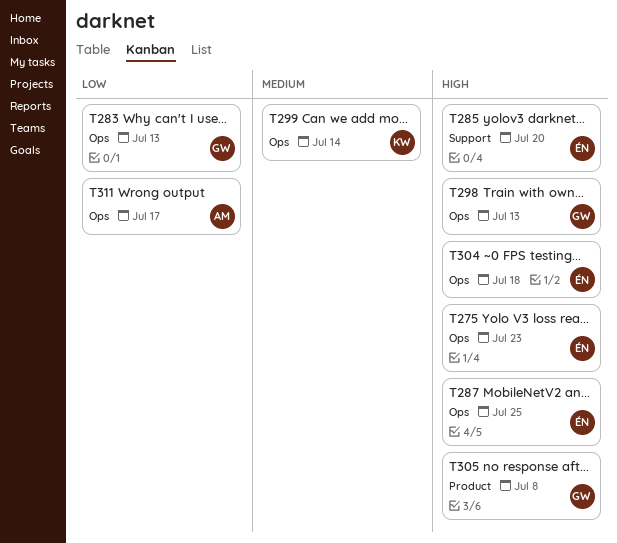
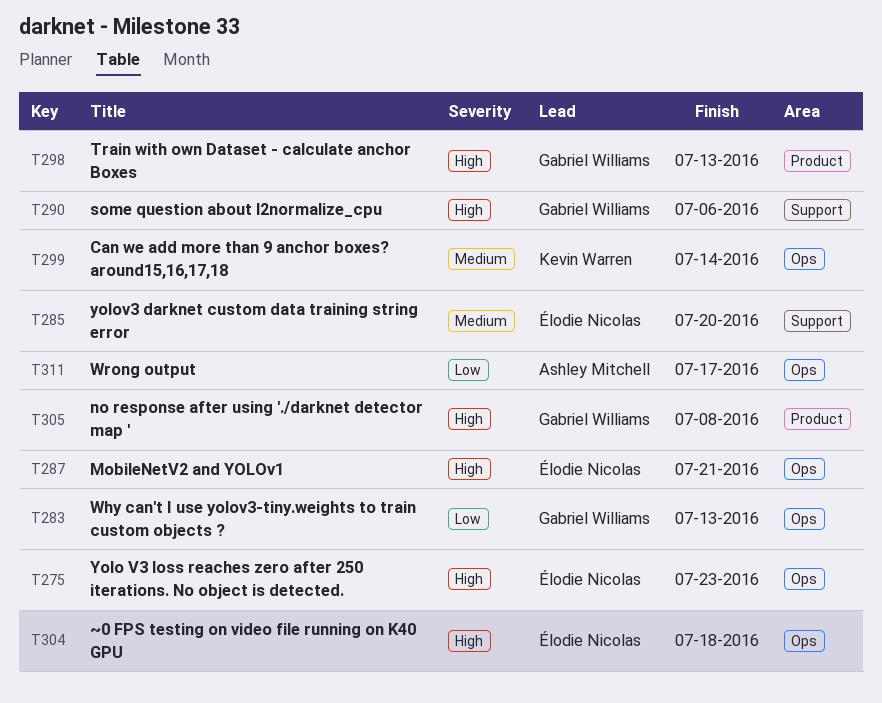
T285, priority: High -> Medium
T287, due: Jul 25 -> Jul 21
T290: none -> present
T298, label: Ops -> Product

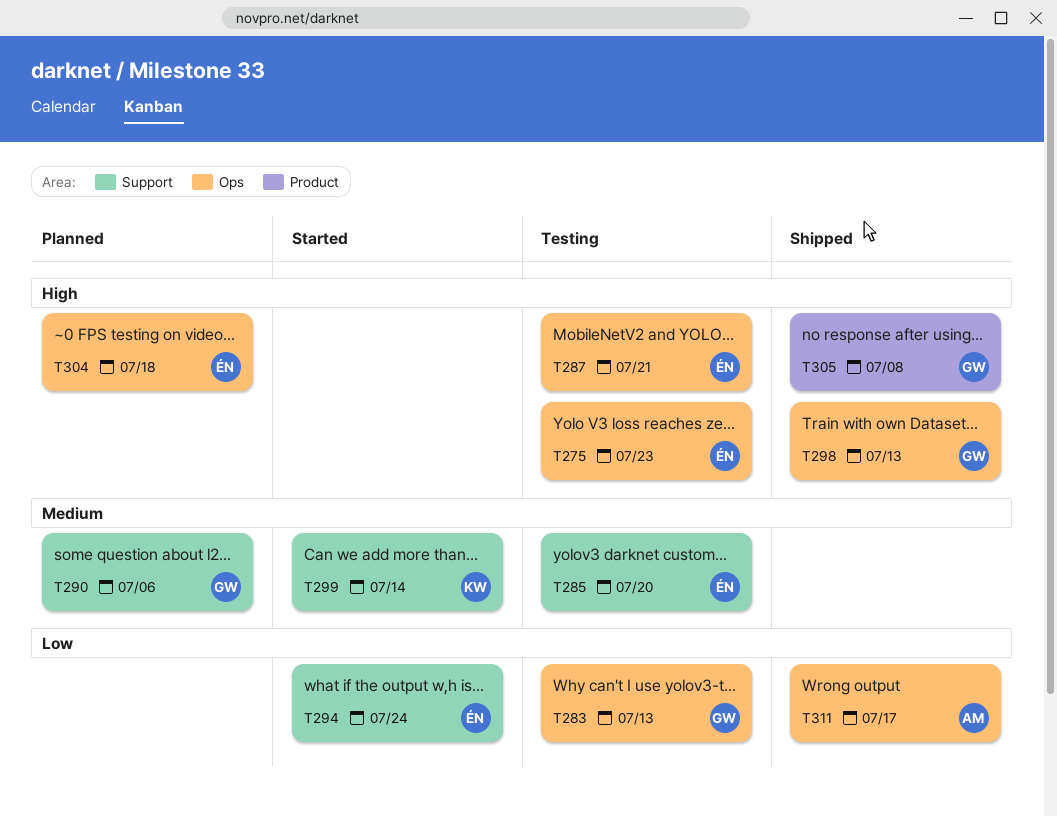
T290, priority: High -> Medium
T294: none -> present
T298, label: Product -> Ops
T299, label: Ops -> Support

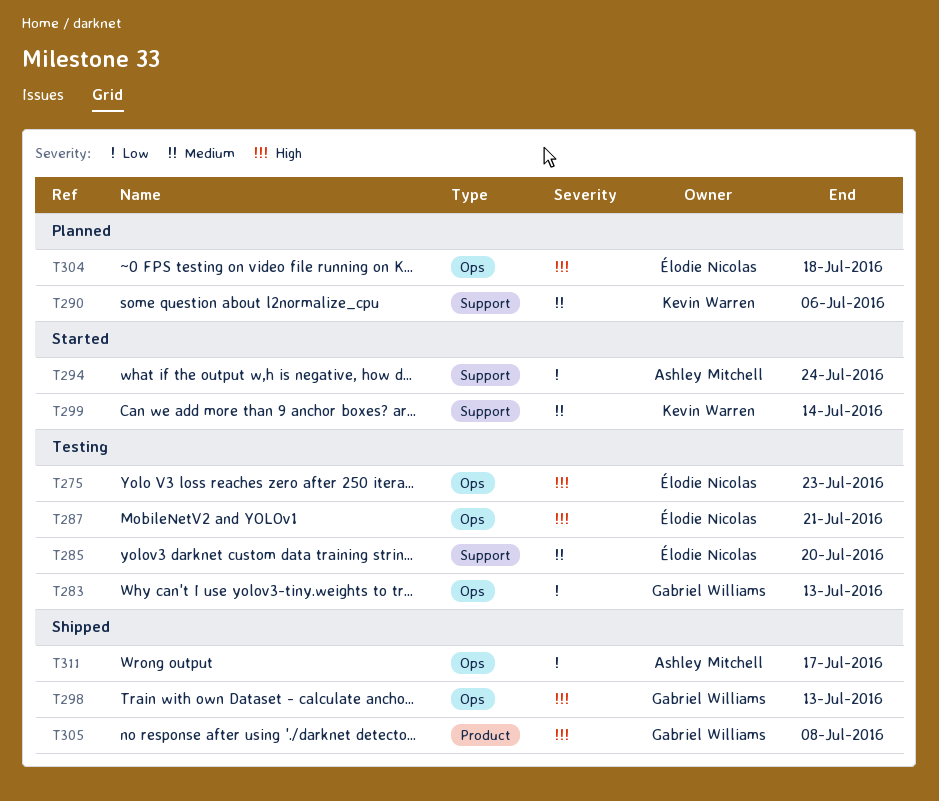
T290, owner: Gabriel Williams -> Kevin Warren
T294, owner: Élodie Nicolas -> Ashley Mitchell

